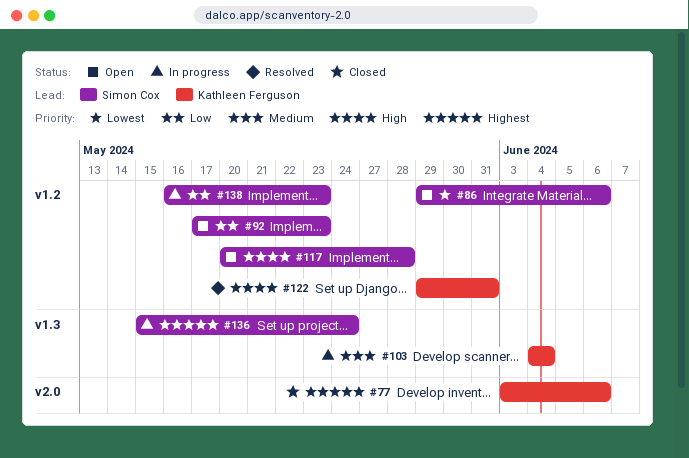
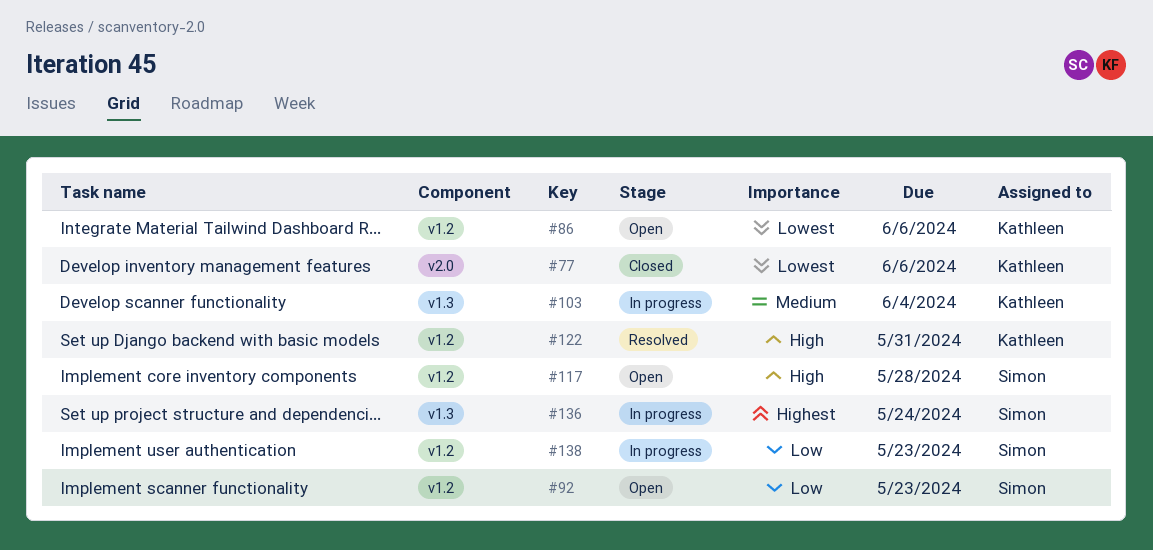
#77, priority: Highest -> Lowest
#86, owner: Simon Cox -> Kathleen Ferguson

